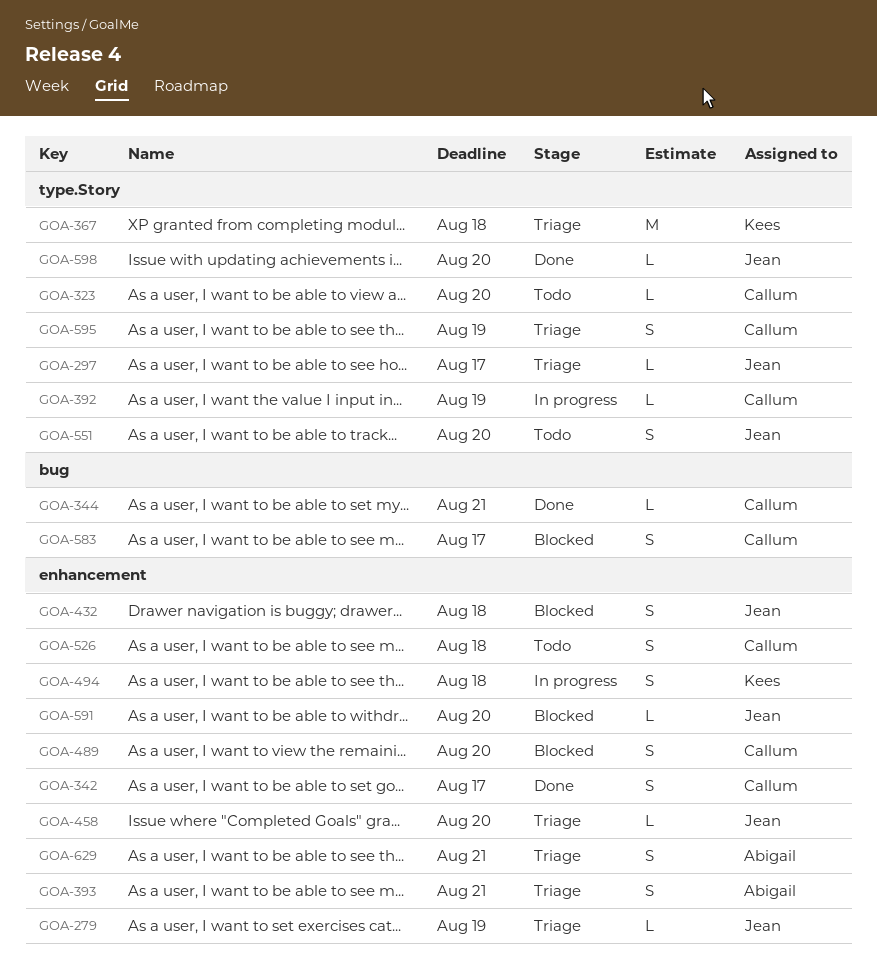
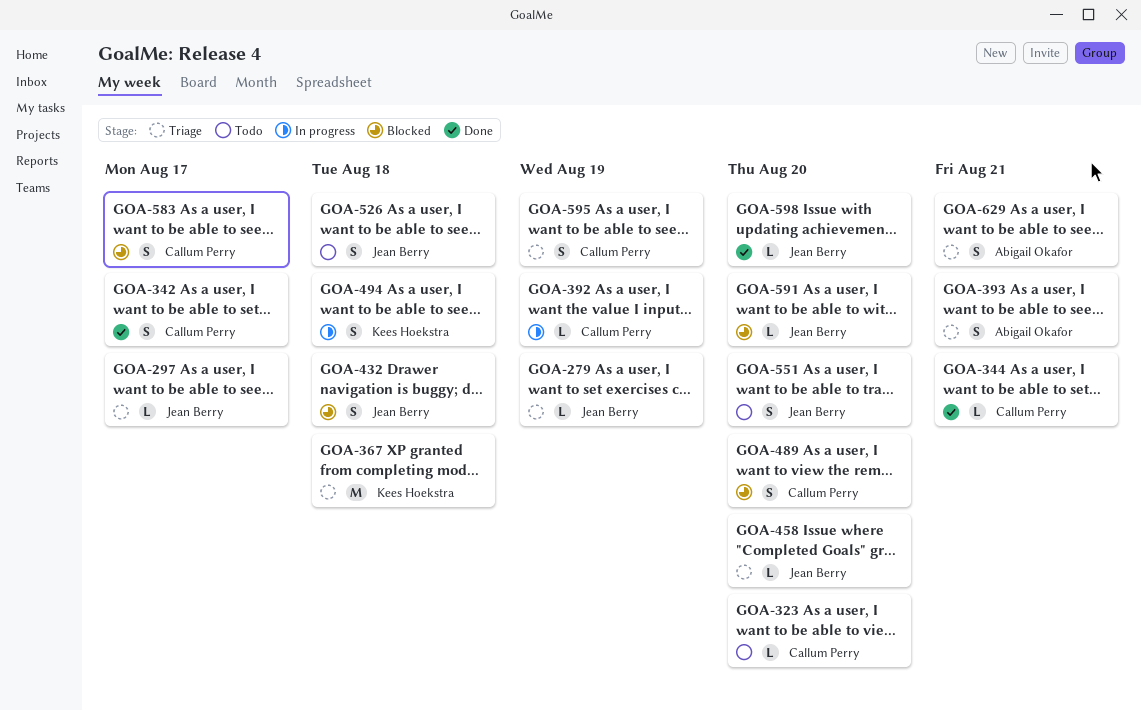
GOA-526, owner: Callum Perry -> Jean Berry

